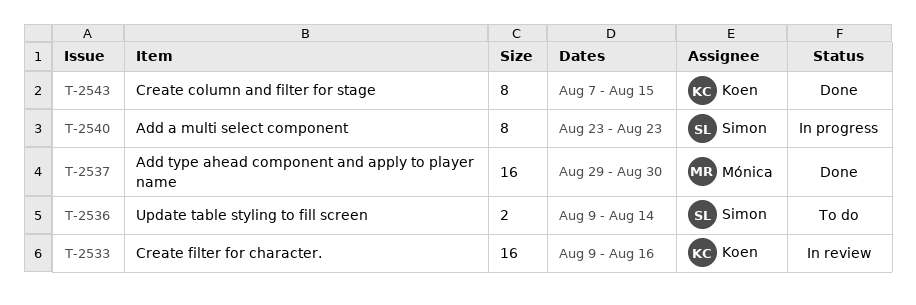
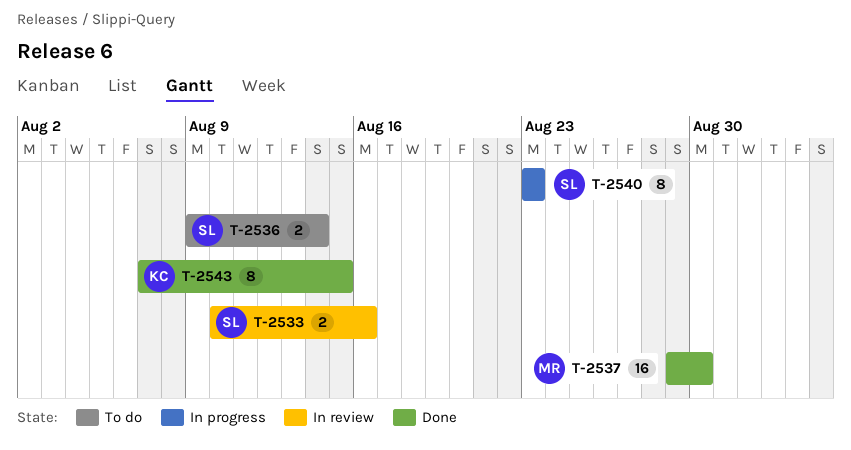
T-2533, owner: Koen -> Simon
T-2533, estimate: 16 -> 2
T-2533, start: Aug 9 -> Aug 10

